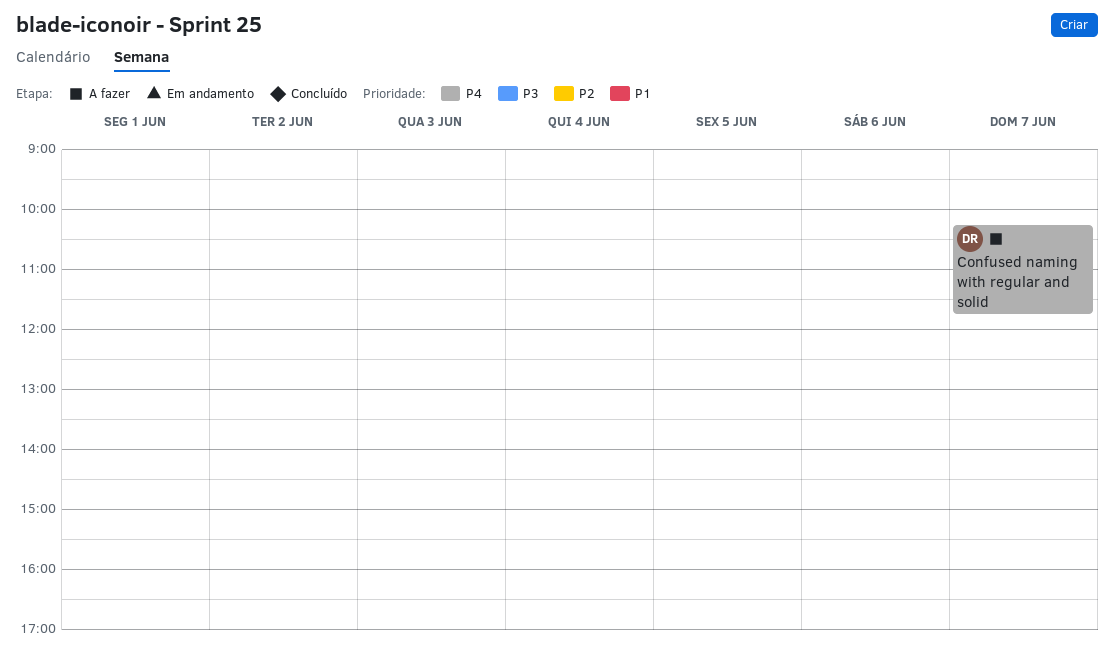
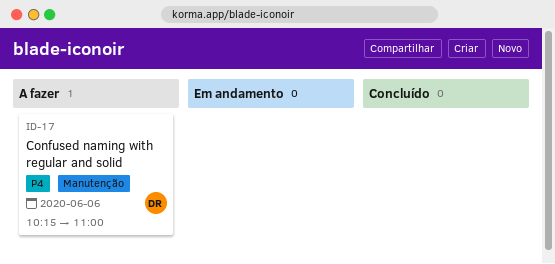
Confused naming with regular and solid, day: Jun 7 -> Jun 6
Confused naming with regular and solid, ends: 11:45 -> 11:00

